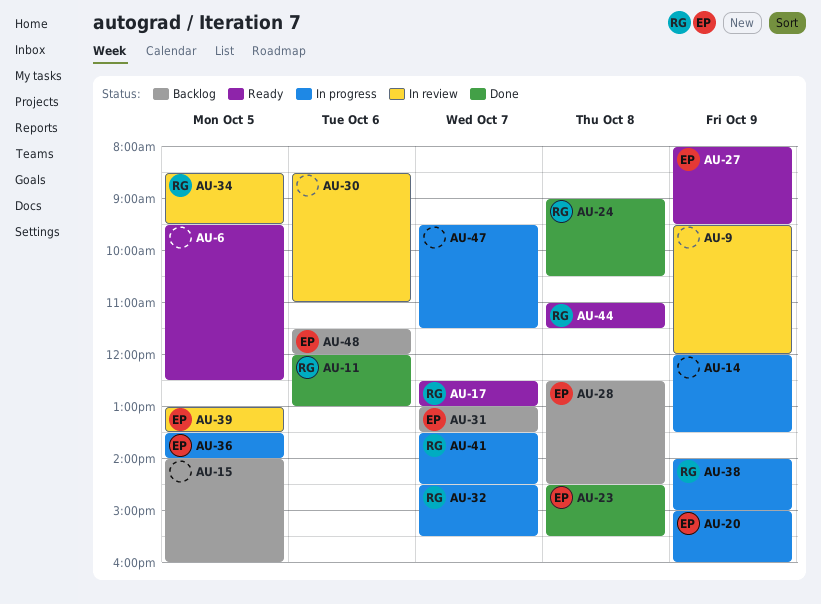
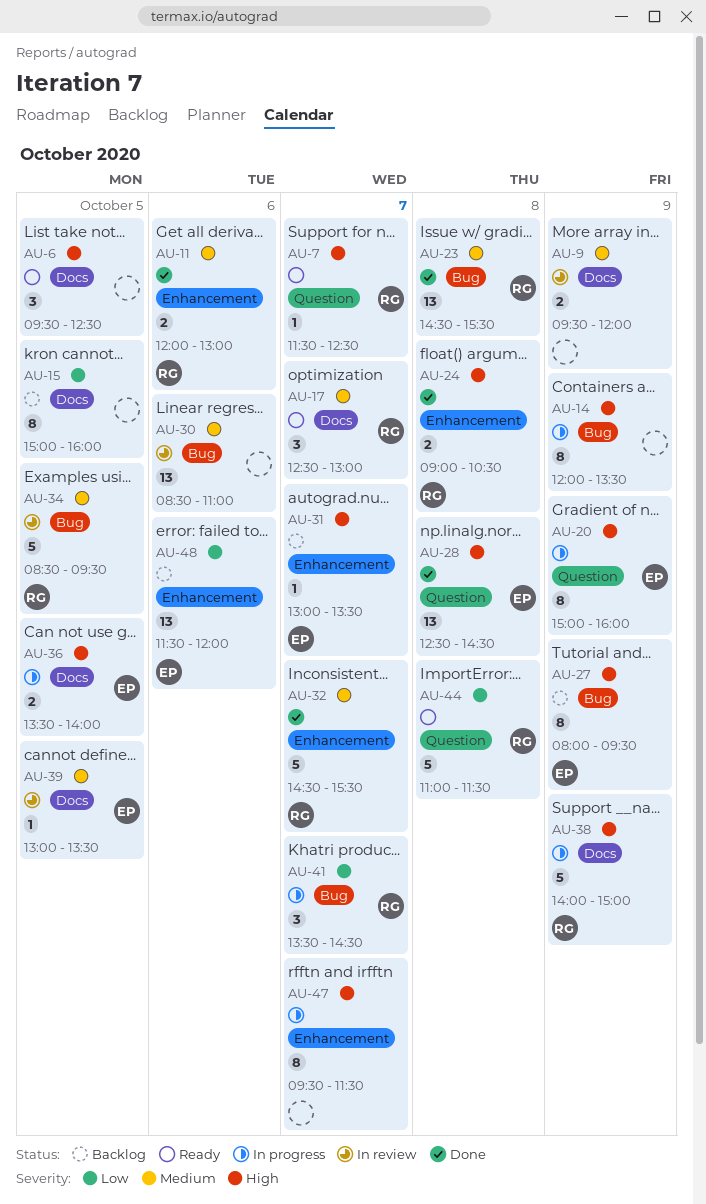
AU-7: none -> present
AU-15, begins: 14:00 -> 15:00
AU-23, owner: EP -> RG
AU-27, status: Ready -> Backlog
AU-28, status: Backlog -> Done
AU-32, status: In progress -> Done

